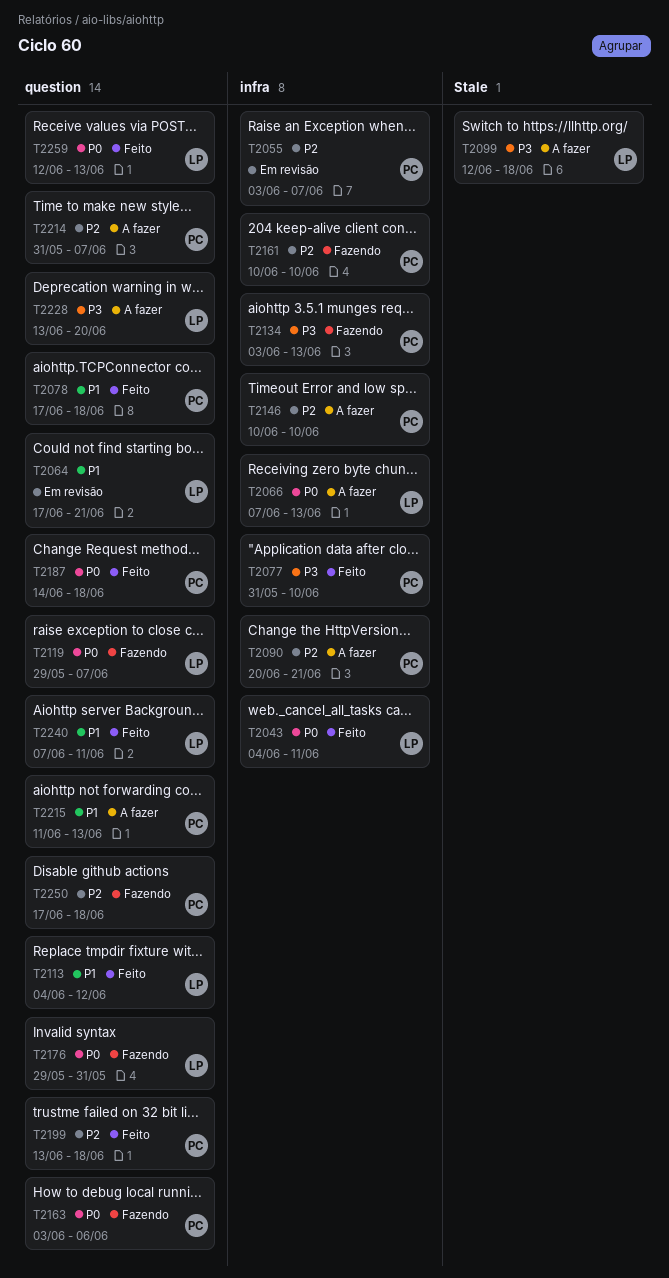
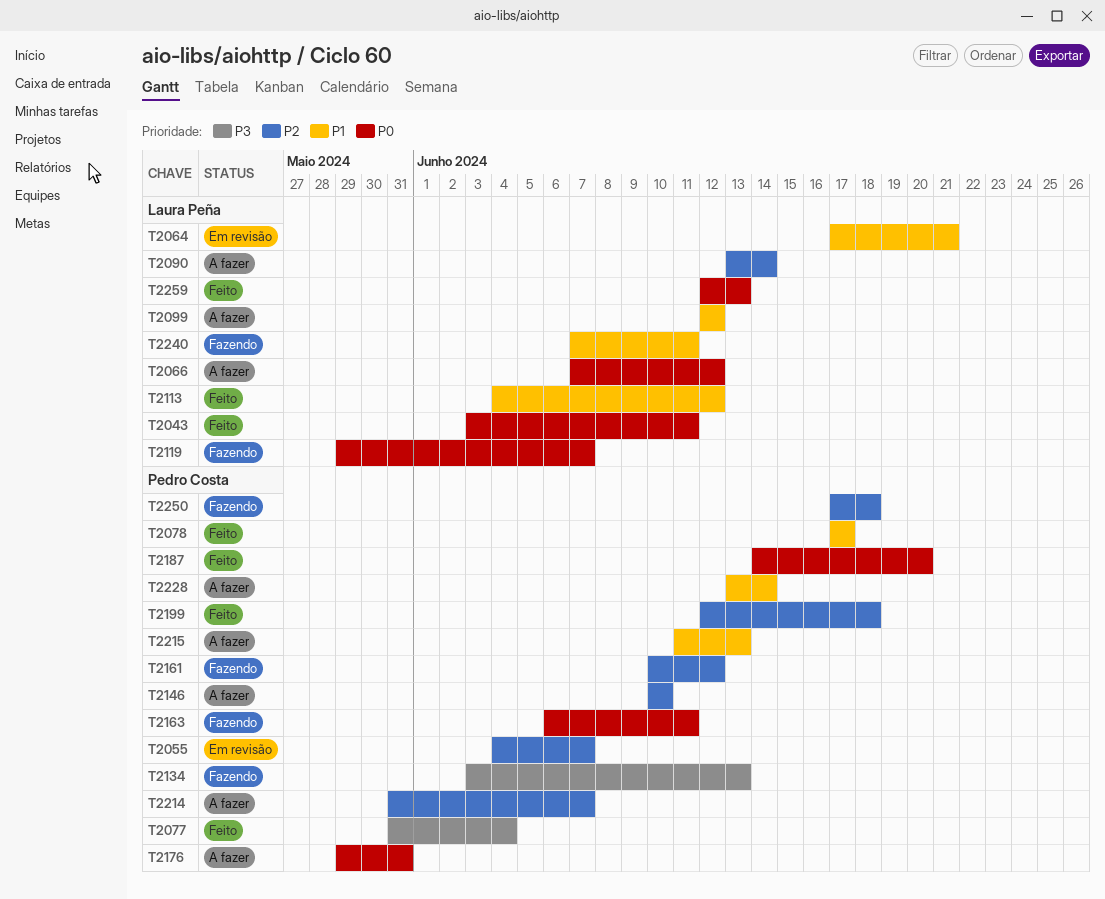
T2043, start: Jun 4 -> Jun 3
T2055, start: Jun 3 -> Jun 4
T2066, due: Jun 13 -> Jun 12
T2077, due: Jun 10 -> Jun 4
T2078, due: Jun 18 -> Jun 17
T2090, owner: Pedro Costa -> Laura Peña
T2090, start: Jun 20 -> Jun 13
T2090, due: Jun 21 -> Jun 14
T2099, priority: P3 -> P1
T2099, due: Jun 18 -> Jun 12
T2161, due: Jun 10 -> Jun 12
T2163, start: Jun 3 -> Jun 6
T2163, due: Jun 6 -> Jun 11
T2176, status: Fazendo -> A fazer
T2176, owner: Laura Peña -> Pedro Costa
T2187, due: Jun 18 -> Jun 20
T2199, start: Jun 13 -> Jun 12
T2228, owner: Laura Peña -> Pedro Costa
T2228, priority: P3 -> P1
T2228, due: Jun 20 -> Jun 14
T2240, status: Feito -> Fazendo

